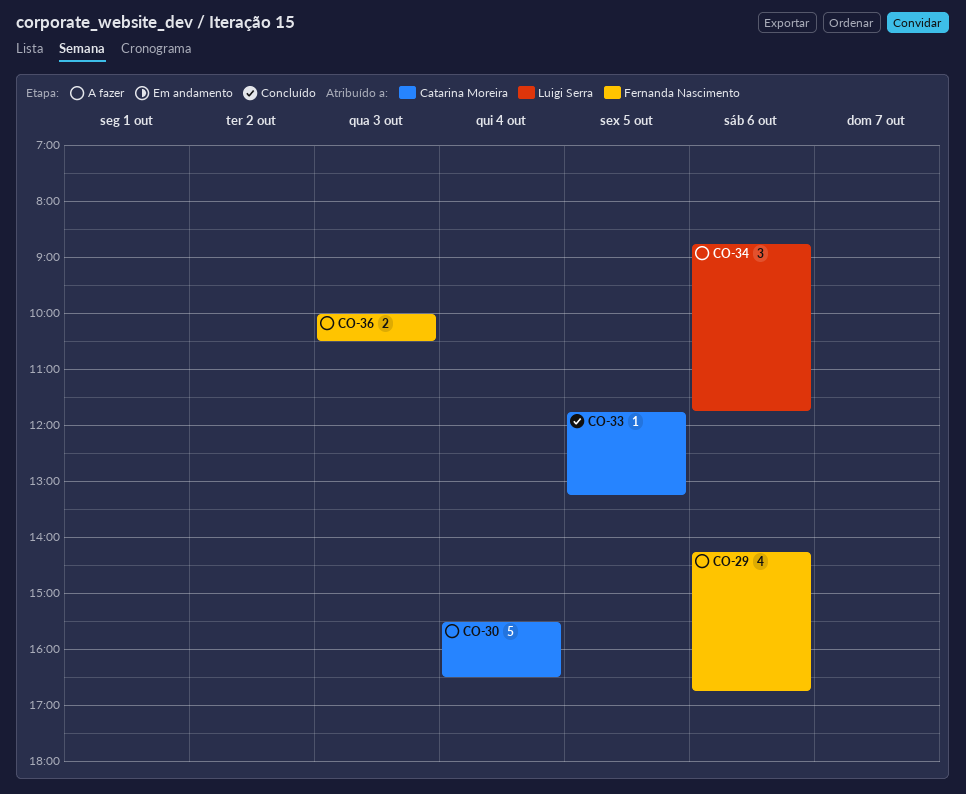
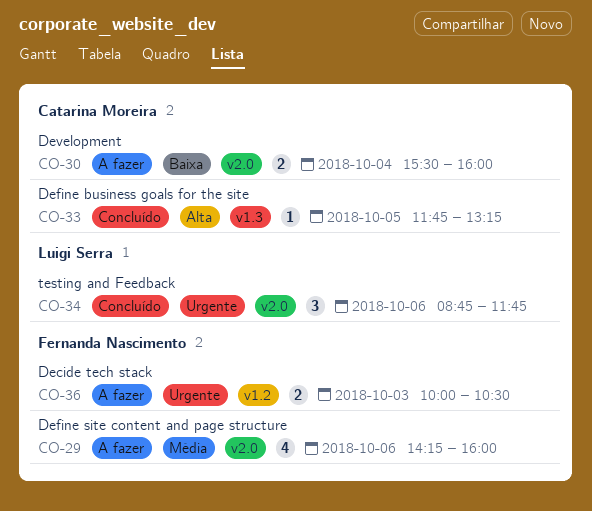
CO-29, ends: 16:45 -> 16:00
CO-30, estimate: 5 -> 2
CO-30, ends: 16:30 -> 16:00
CO-34, status: A fazer -> Concluído

